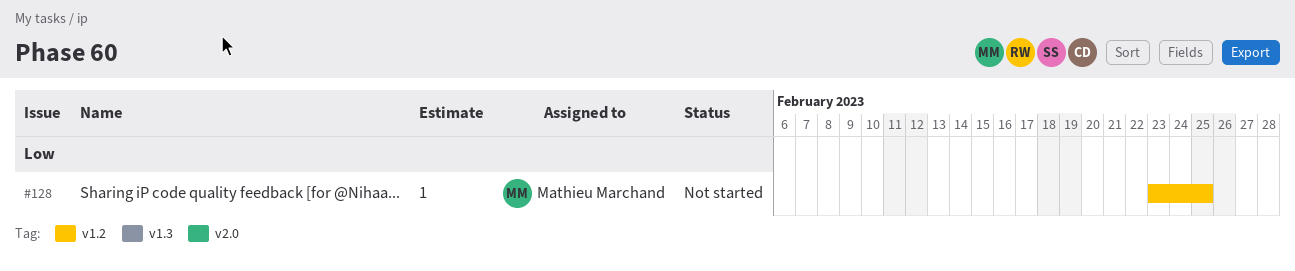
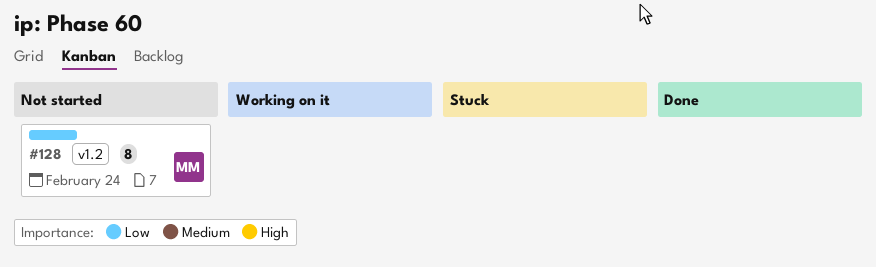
#128, estimate: 1 -> 8
#128, due: Feb 25 -> Feb 24

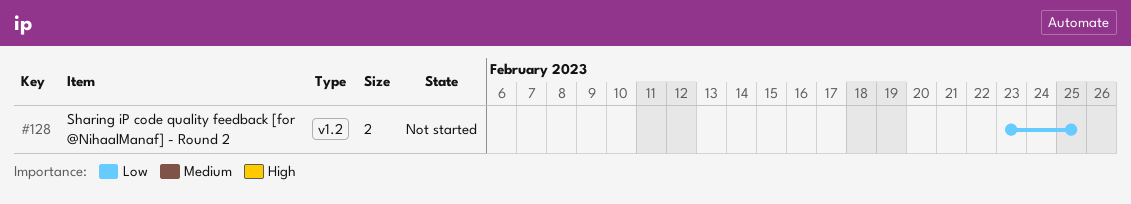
#128, estimate: 8 -> 2
#128, due: Feb 24 -> Feb 25

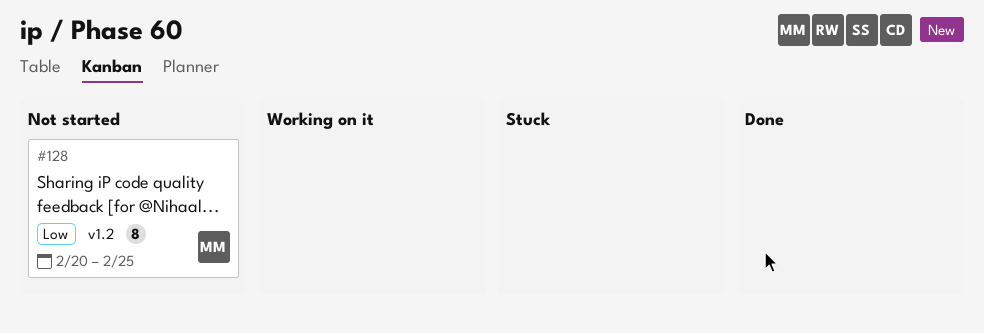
#128, estimate: 2 -> 8
#128, start: Feb 23 -> Feb 20

